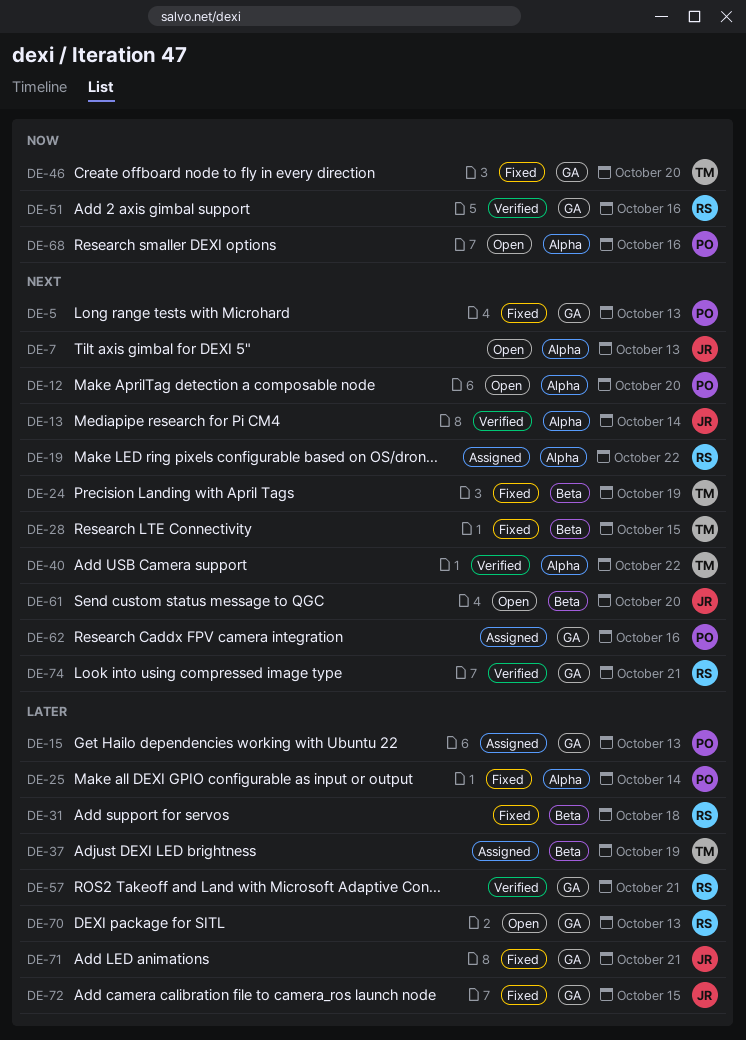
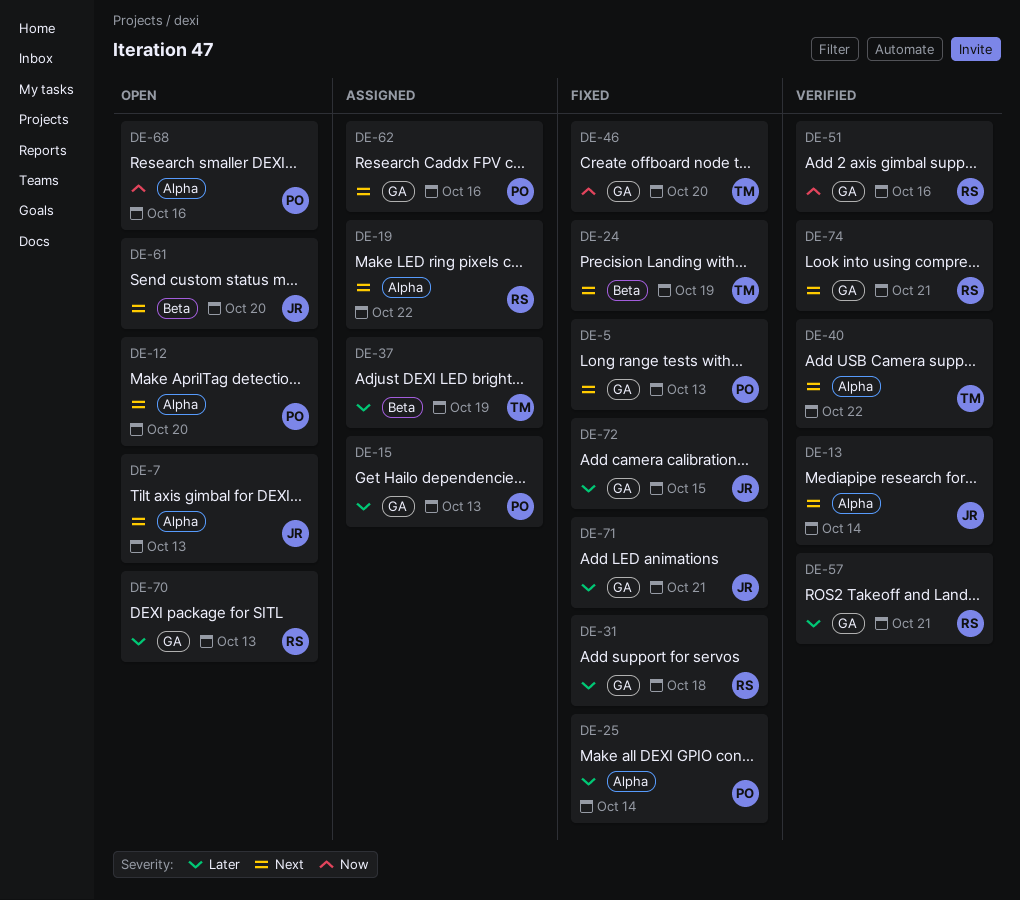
DE-28: present -> none
DE-31, label: Beta -> GA

